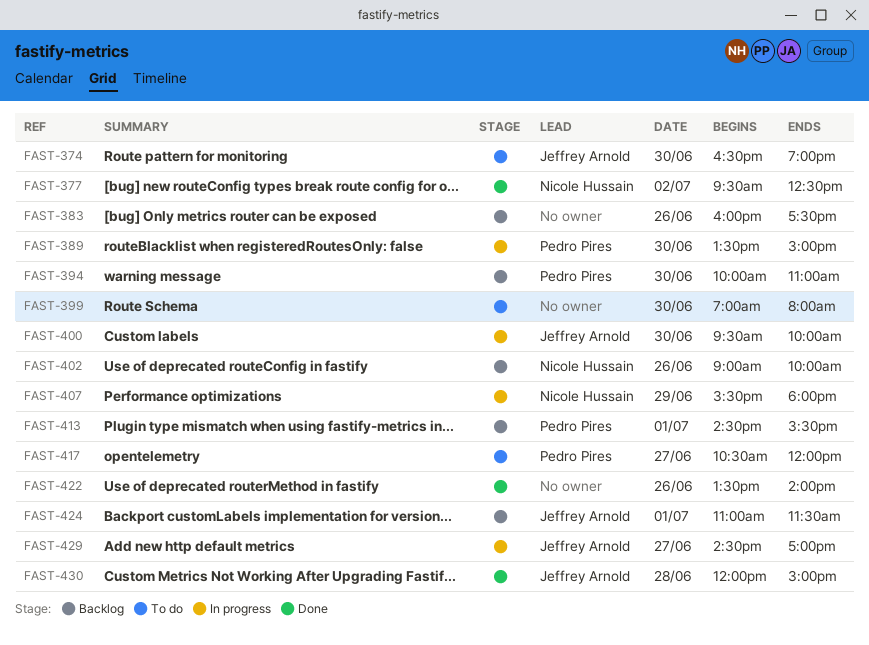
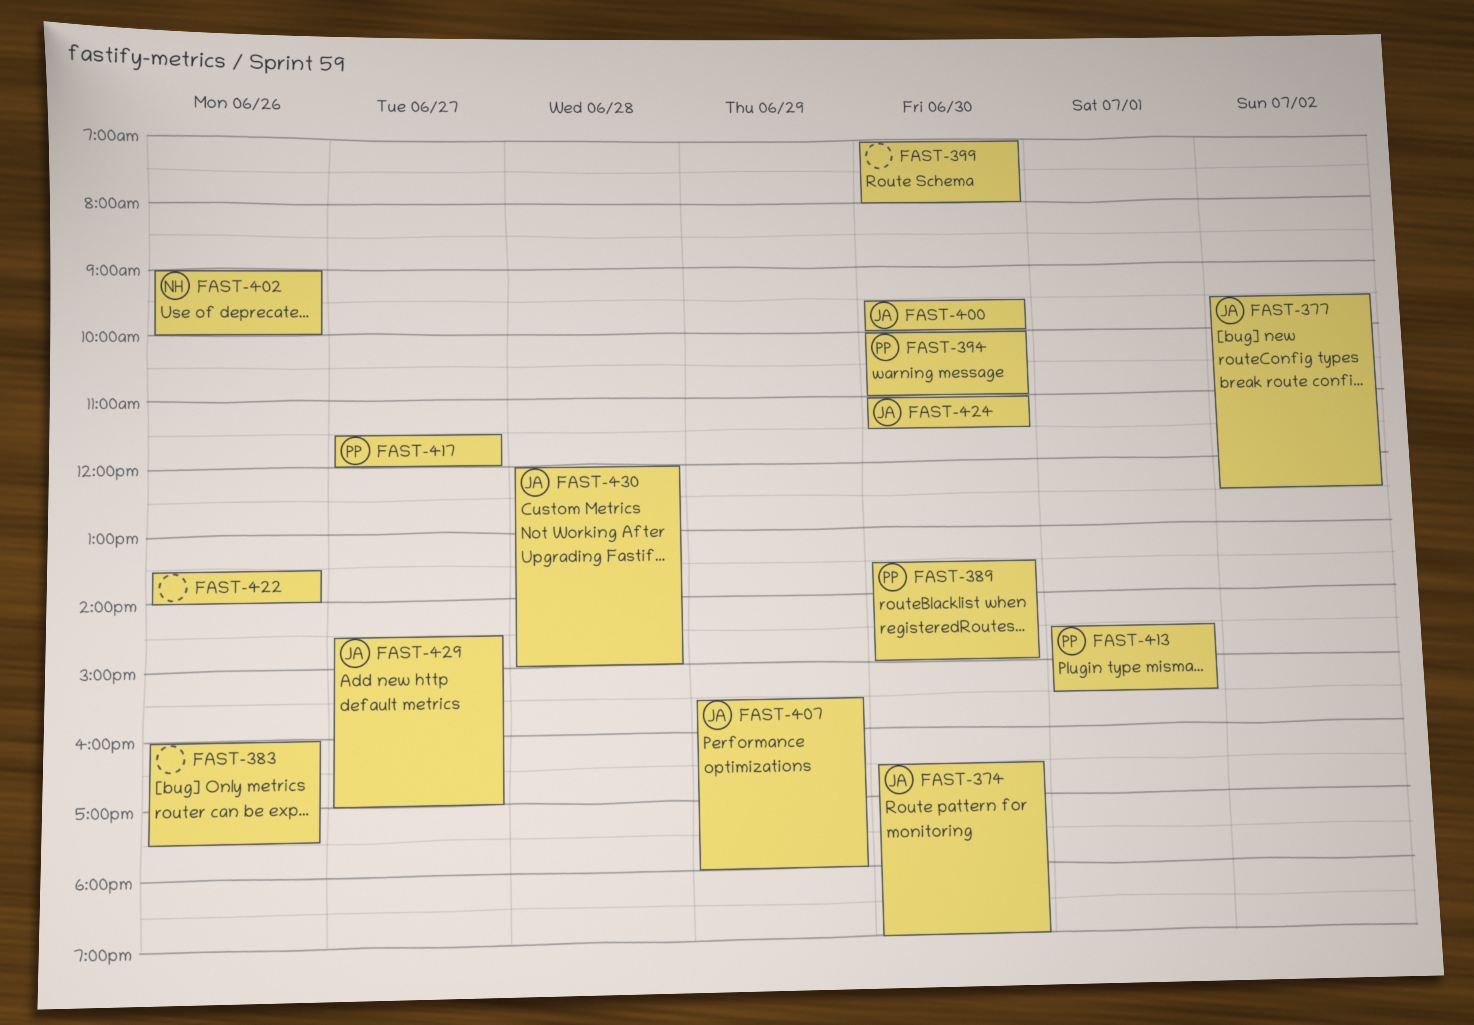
FAST-377, owner: Nicole Hussain -> Jeffrey Arnold
FAST-407, owner: Nicole Hussain -> Jeffrey Arnold
FAST-417, begins: 10:30 -> 11:30
FAST-424, day: Jul 1 -> Jun 30

